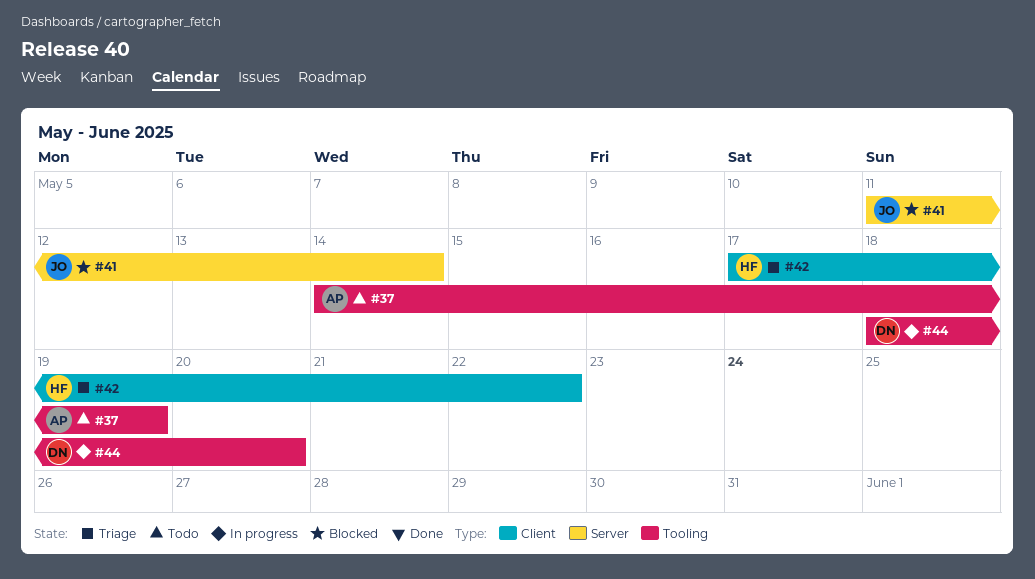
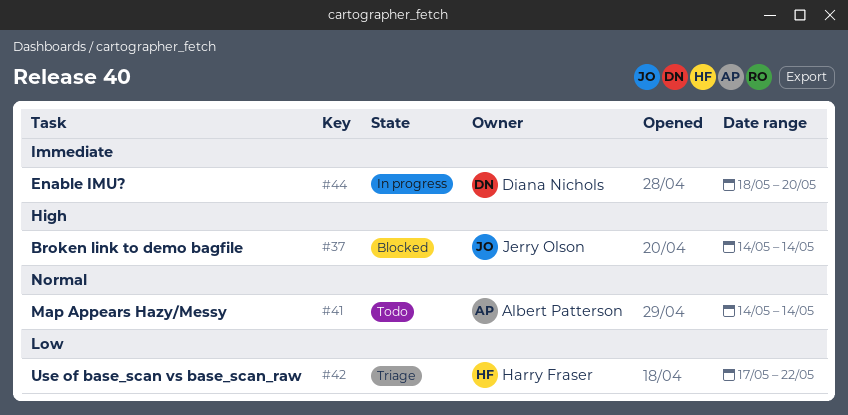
#37, status: Todo -> Blocked
#37, owner: Albert Patterson -> Jerry Olson
#37, due: May 19 -> May 14
#41, status: Blocked -> Todo
#41, owner: Jerry Olson -> Albert Patterson
#41, start: May 11 -> May 14

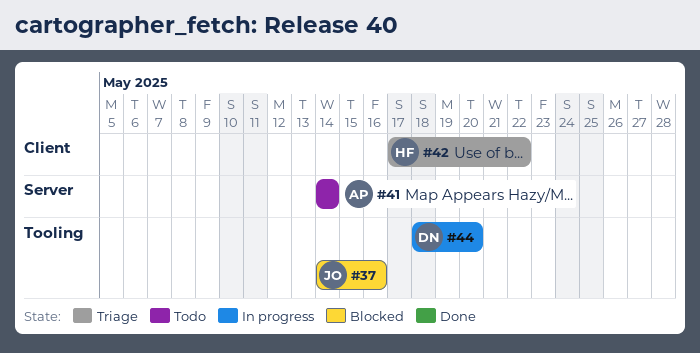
#37, due: May 14 -> May 16

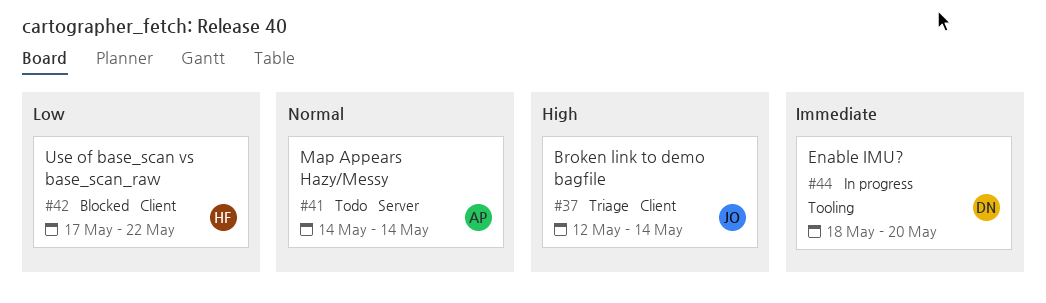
#37, status: Blocked -> Triage
#37, label: Tooling -> Client
#37, start: May 14 -> May 12
#37, due: May 16 -> May 14
#42, status: Triage -> Blocked

